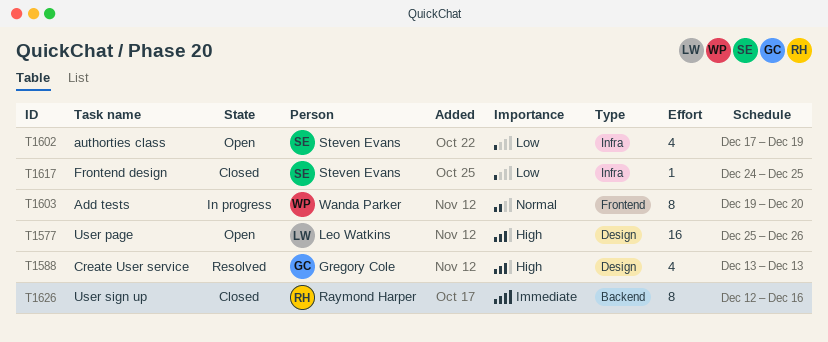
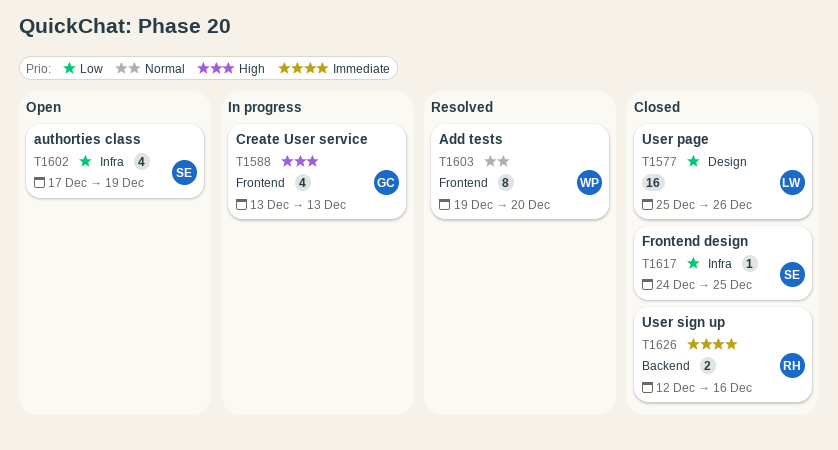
T1577, status: Open -> Closed
T1577, priority: High -> Low
T1588, status: Resolved -> In progress
T1588, label: Design -> Frontend
T1603, status: In progress -> Resolved
T1626, estimate: 8 -> 2

